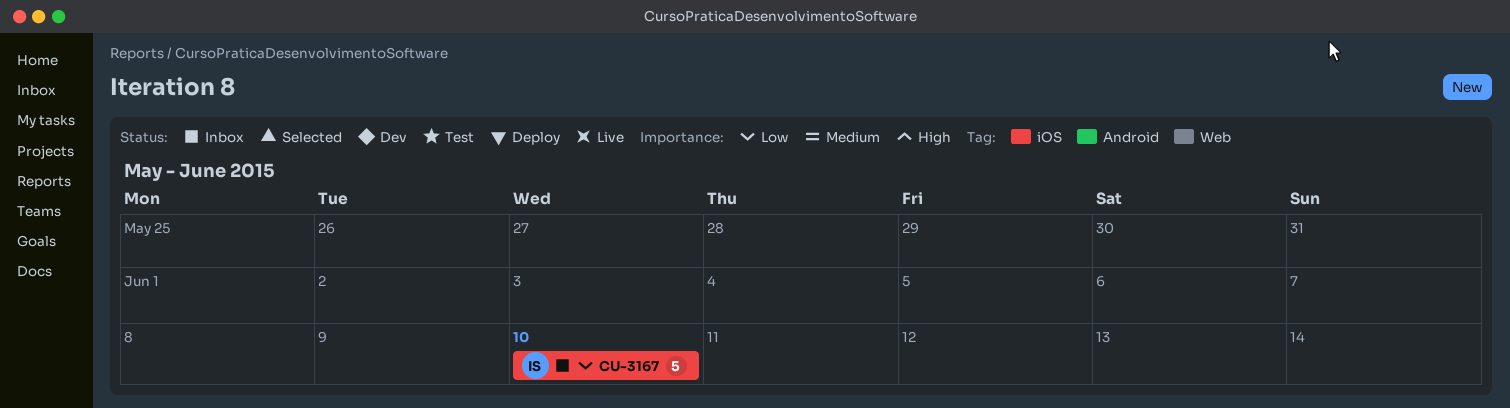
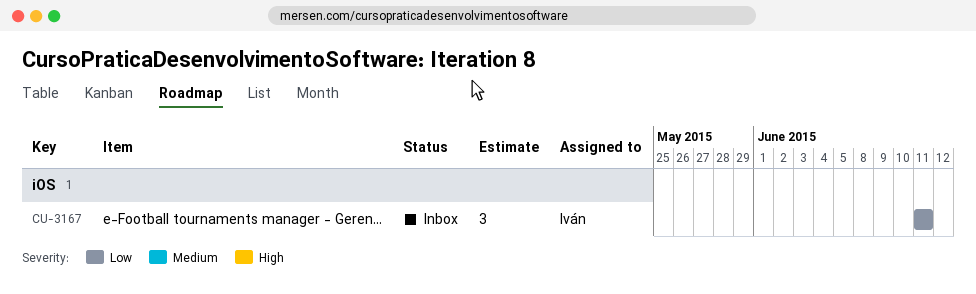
CU-3167, estimate: 5 -> 3
CU-3167, start: Jun 10 -> Jun 11
CU-3167, due: Jun 10 -> Jun 11

